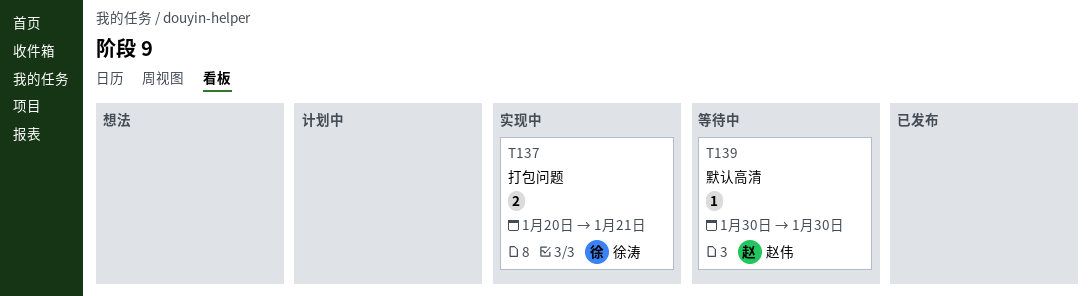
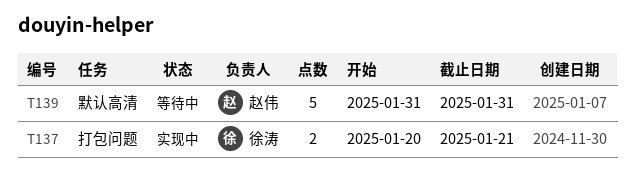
T139, estimate: 1 -> 5
T139, start: Jan 30 -> Jan 31
T139, due: Jan 30 -> Jan 31

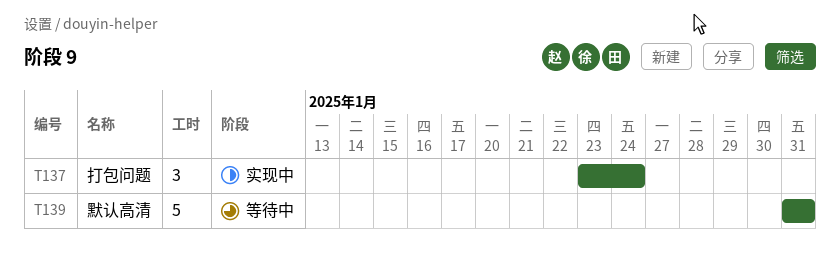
T137, estimate: 2 -> 3
T137, start: Jan 20 -> Jan 23
T137, due: Jan 21 -> Jan 24

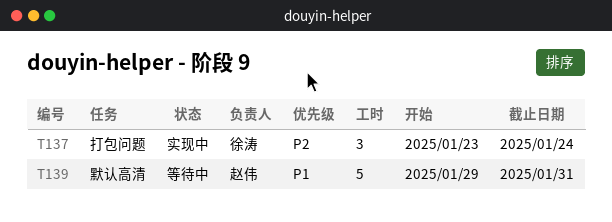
T139, start: Jan 31 -> Jan 29

